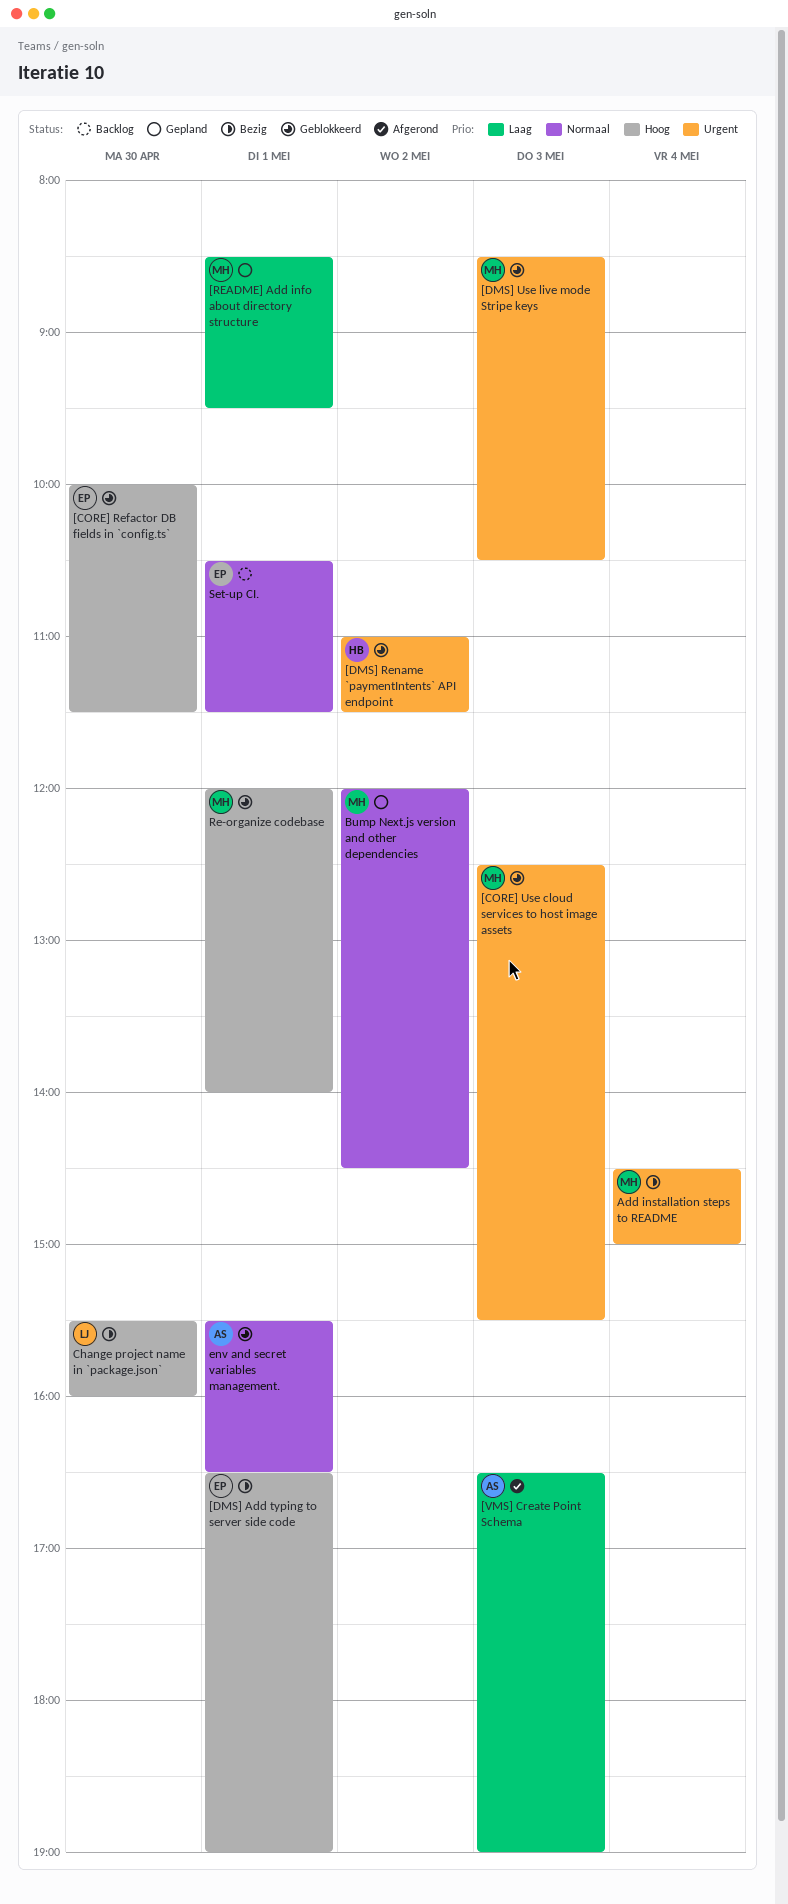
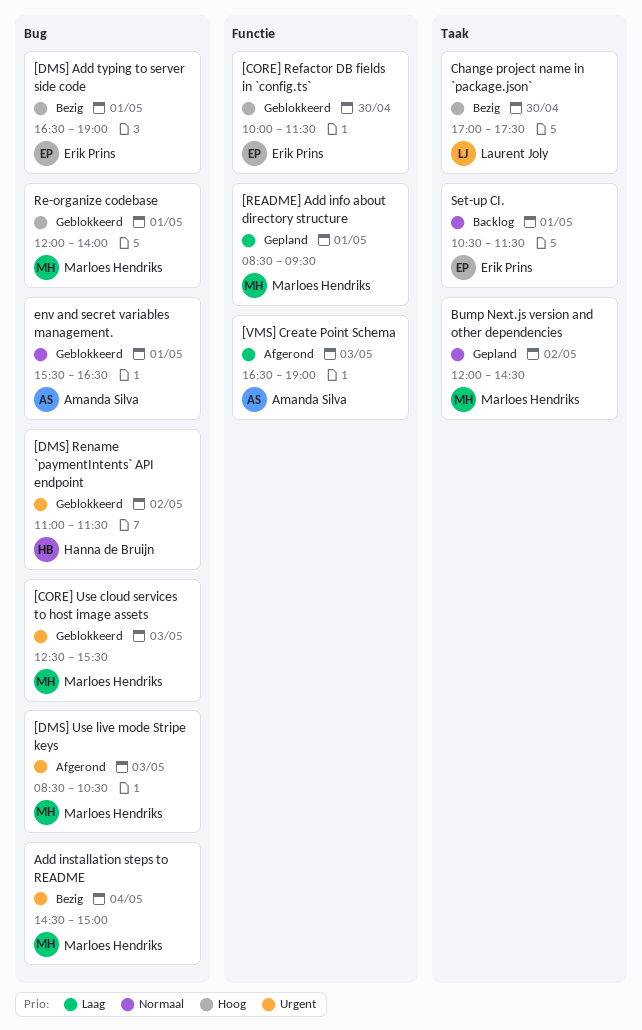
[DMS] Use live mode Stripe keys, status: Geblokkeerd -> Afgerond
Change project name in `package.json`, begins: 15:30 -> 17:00
Change project name in `package.json`, ends: 16:00 -> 17:30

